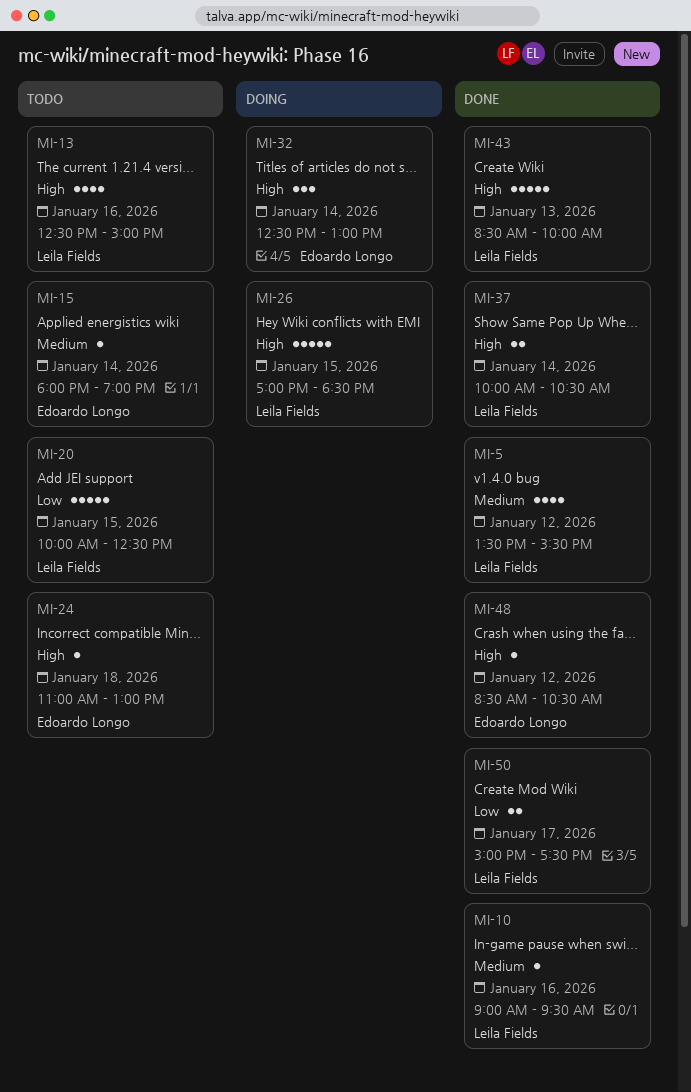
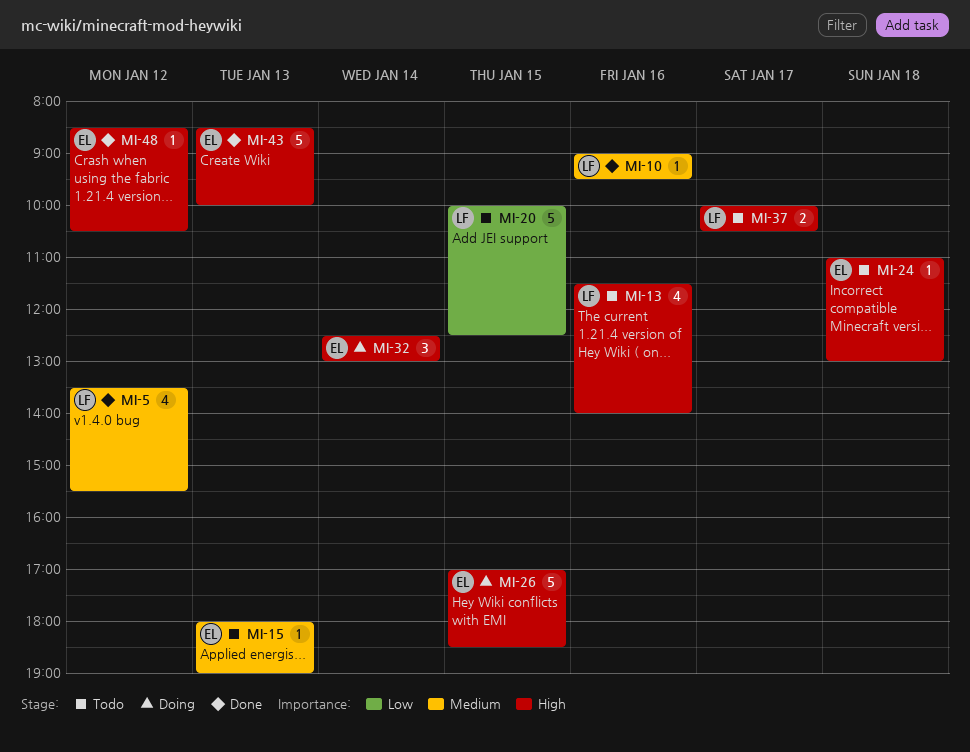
MI-13, begins: 12:30 -> 11:30
MI-13, ends: 15:00 -> 14:00
MI-15, day: Jan 14 -> Jan 13
MI-26, owner: Leila Fields -> Edoardo Longo
MI-37, status: Done -> Todo
MI-37, day: Jan 14 -> Jan 17
MI-43, owner: Leila Fields -> Edoardo Longo
MI-50: present -> none

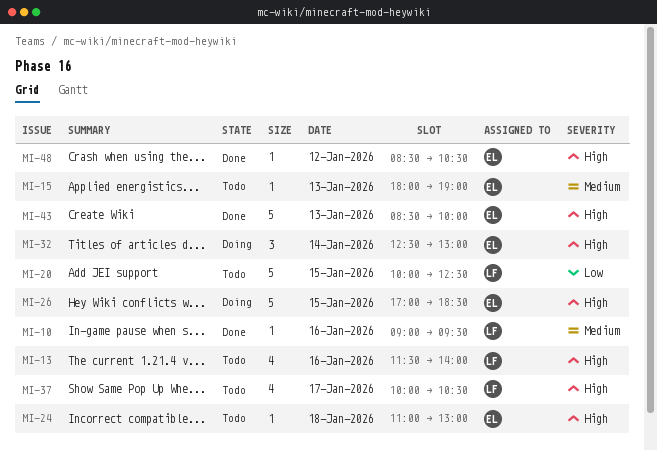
MI-5: present -> none
MI-37, estimate: 2 -> 4

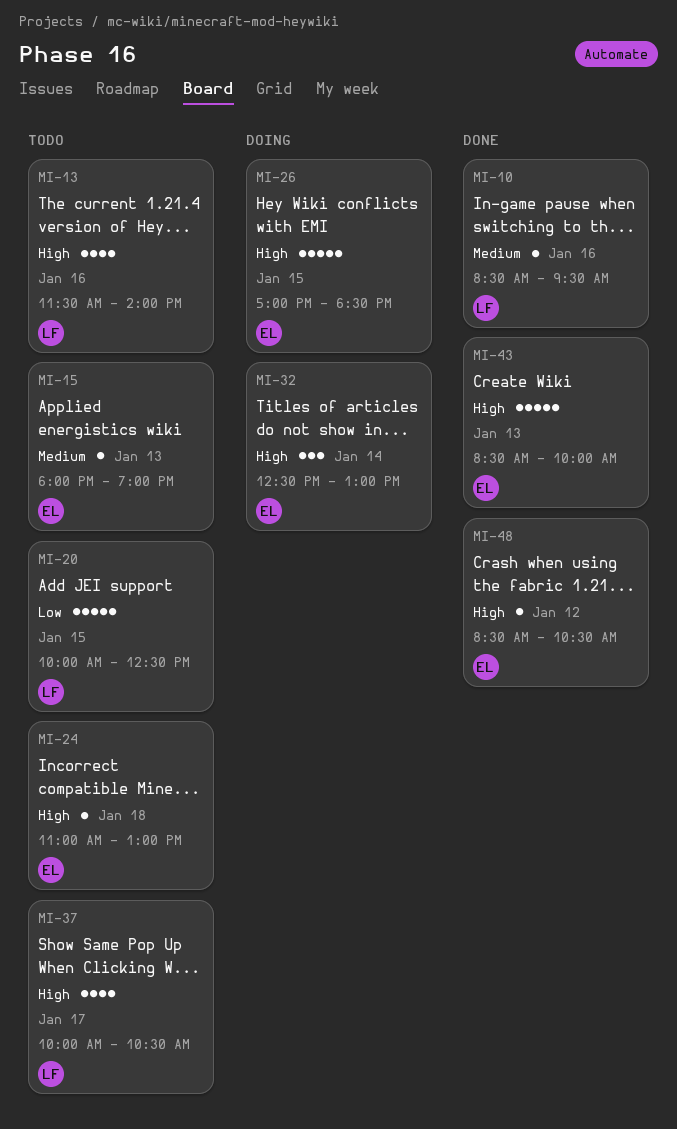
MI-10, begins: 09:00 -> 08:30

